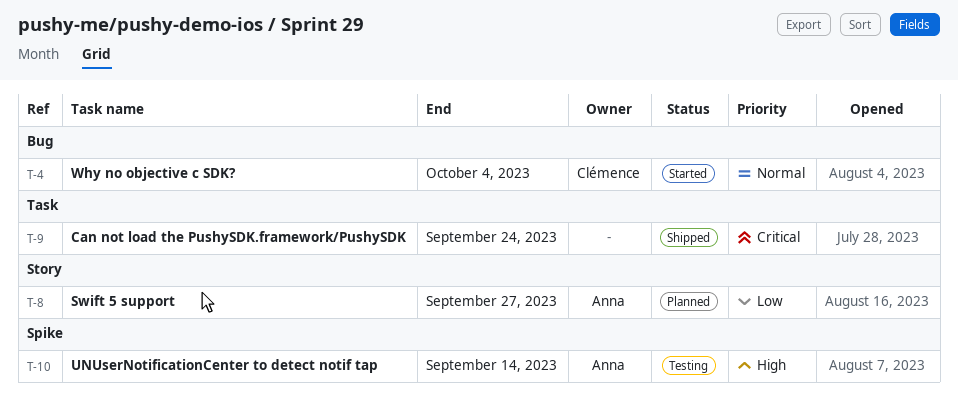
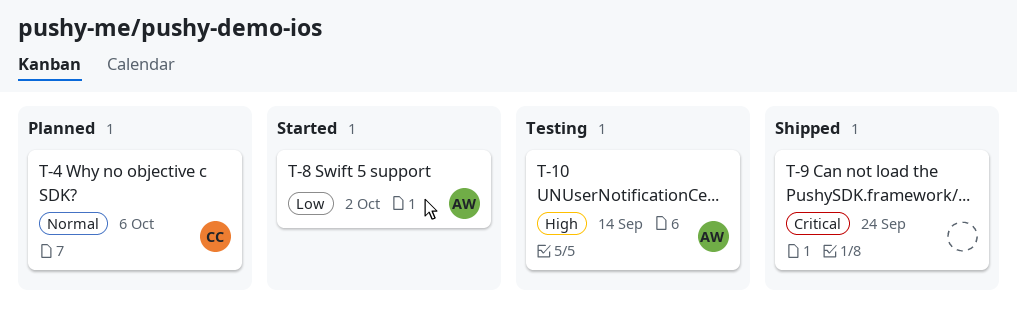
T-4, status: Started -> Planned
T-4, due: Oct 4 -> Oct 6
T-8, status: Planned -> Started
T-8, due: Sep 27 -> Oct 2

